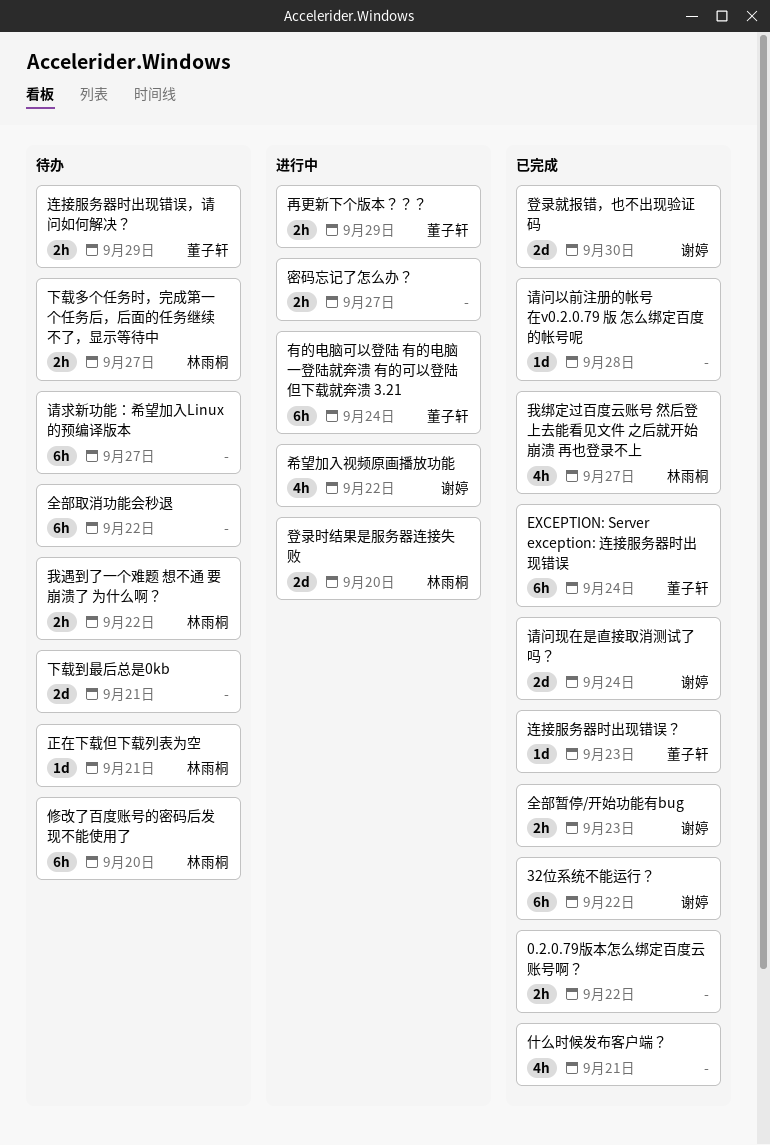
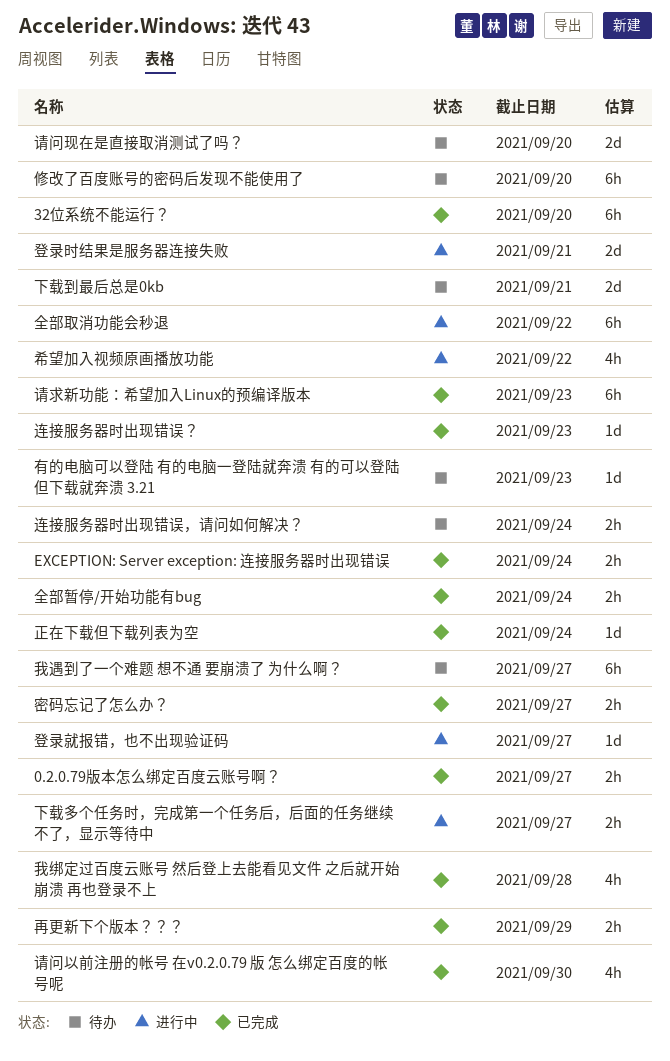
0.2.0.79版本怎么绑定百度云账号啊？, due: Sep 22 -> Sep 27
32位系统不能运行？, due: Sep 22 -> Sep 20
EXCEPTION: Server exception: 连接服务器时出现错误, estimate: 6h -> 2h
下载多个任务时，完成第一个任务后，后面的任务继续不了，显示等待中, status: 待办 -> 进行中
什么时候发布客户端？: present -> none
全部取消功能会秒退, status: 待办 -> 进行中
全部暂停/开始功能有bug, due: Sep 23 -> Sep 24
再更新下个版本？？？, status: 进行中 -> 已完成
密码忘记了怎么办？, status: 进行中 -> 已完成
我绑定过百度云账号 然后登上去能看见文件 之后就开始崩溃 再也登录不上, due: Sep 27 -> Sep 28
我遇到了一个难题 想不通 要崩溃了 为什么啊？, estimate: 2h -> 6h
我遇到了一个难题 想不通 要崩溃了 为什么啊？, due: Sep 22 -> Sep 27
有的电脑可以登陆 有的电脑一登陆就奔溃 有的可以登陆但下载就奔溃 3.21, status: 进行中 -> 待办
有的电脑可以登陆 有的电脑一登陆就奔溃 有的可以登陆但下载就奔溃 3.21, estimate: 6h -> 1d
有的电脑可以登陆 有的电脑一登陆就奔溃 有的可以登陆但下载就奔溃 3.21, due: Sep 24 -> Sep 23
正在下载但下载列表为空, status: 待办 -> 已完成
正在下载但下载列表为空, due: Sep 21 -> Sep 24
登录就报错，也不出现验证码, status: 已完成 -> 进行中
登录就报错，也不出现验证码, estimate: 2d -> 1d
登录就报错，也不出现验证码, due: Sep 30 -> Sep 27
登录时结果是服务器连接失败, due: Sep 20 -> Sep 21
请求新功能：希望加入Linux的预编译版本, status: 待办 -> 已完成
请求新功能：希望加入Linux的预编译版本, due: Sep 27 -> Sep 23
请问以前注册的帐号 在v0.2.0.79 版 怎么绑定百度的帐号呢, estimate: 1d -> 4h
请问以前注册的帐号 在v0.2.0.79 版 怎么绑定百度的帐号呢, due: Sep 28 -> Sep 30
请问现在是直接取消测试了吗？, status: 已完成 -> 待办
请问现在是直接取消测试了吗？, due: Sep 24 -> Sep 20
连接服务器时出现错误，请问如何解决？, due: Sep 29 -> Sep 24

